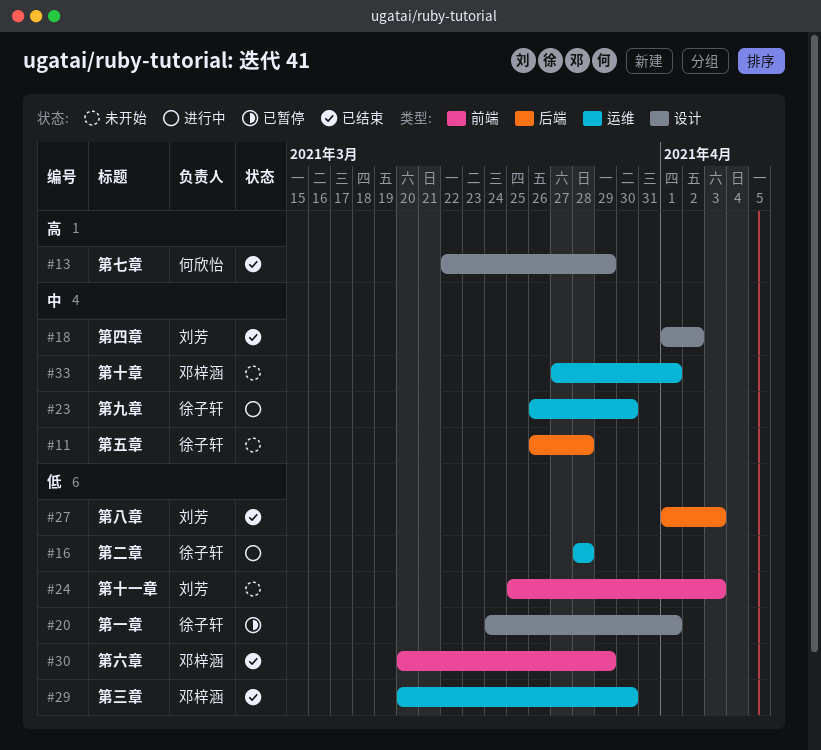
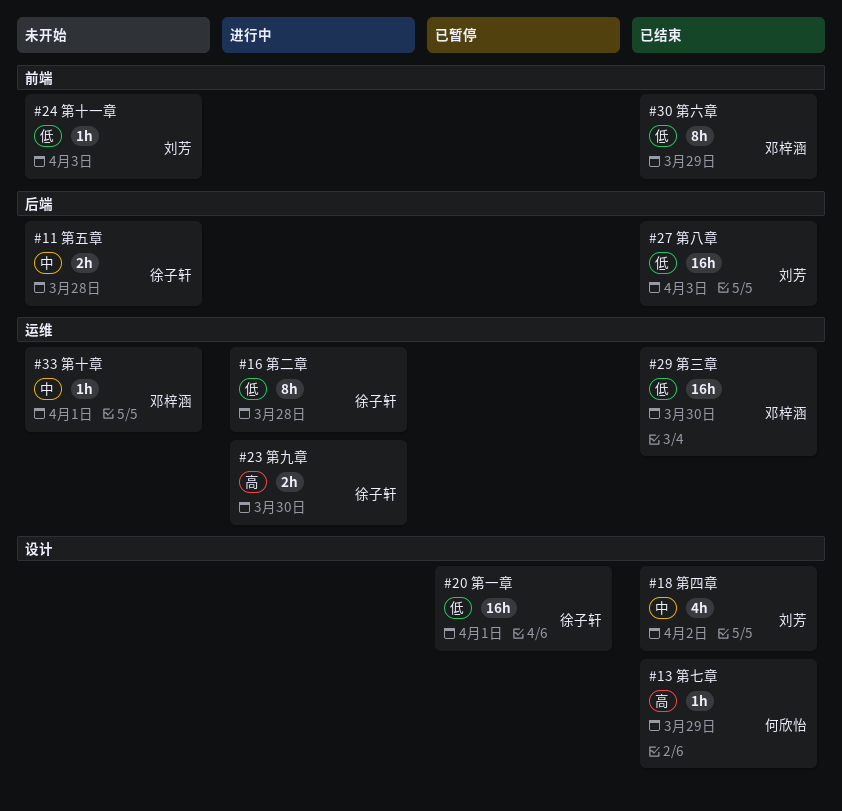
#23, priority: 中 -> 高

